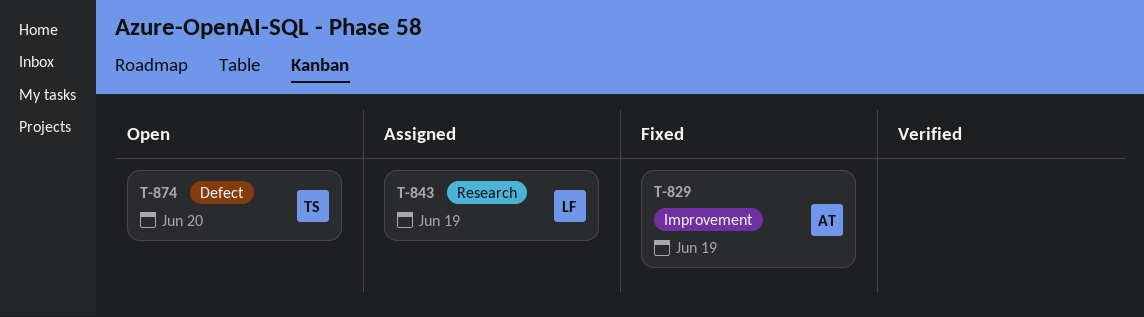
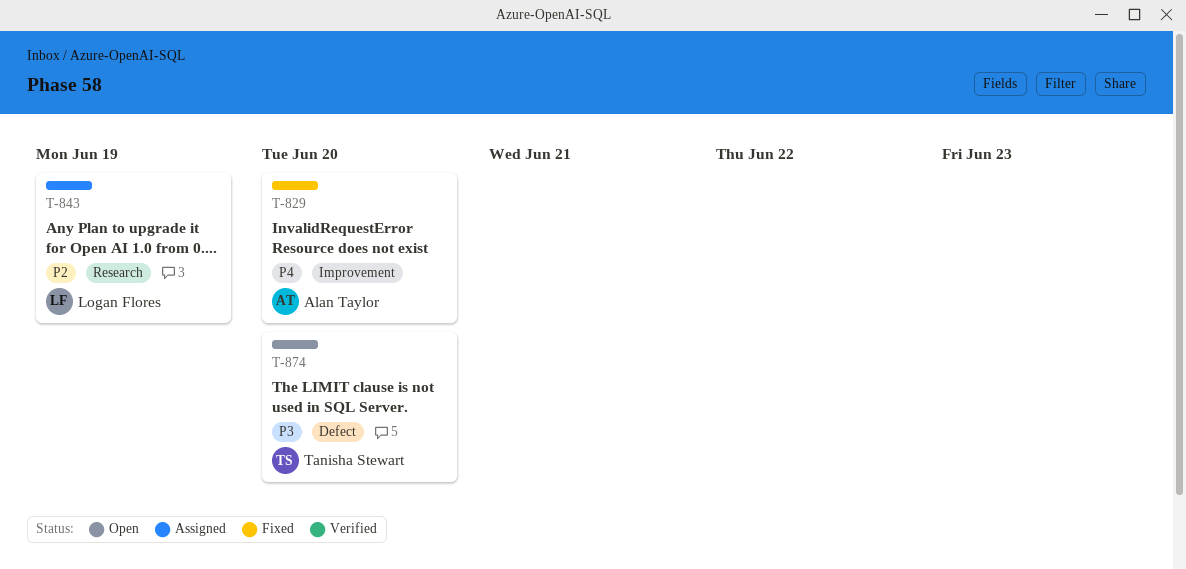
T-829, due: Jun 19 -> Jun 20

